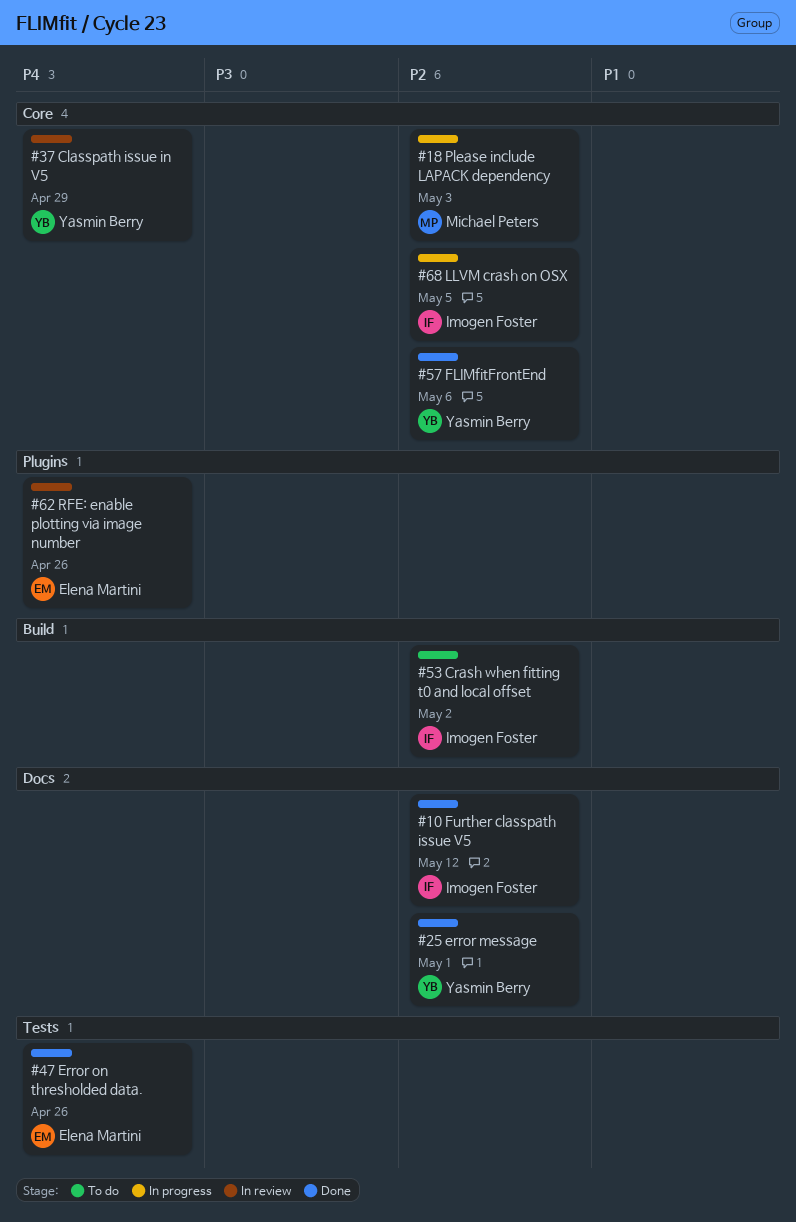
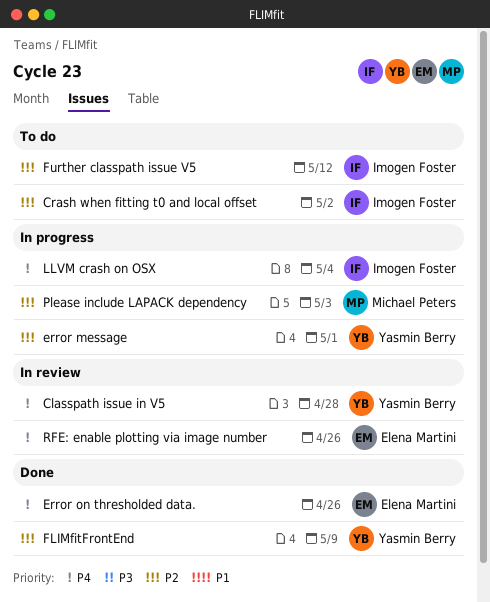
Classpath issue in V5, due: Apr 29 -> Apr 28
error message, status: Done -> In progress
FLIMfitFrontEnd, due: May 6 -> May 9
Further classpath issue V5, status: Done -> To do
LLVM crash on OSX, priority: P2 -> P4
LLVM crash on OSX, due: May 5 -> May 4

